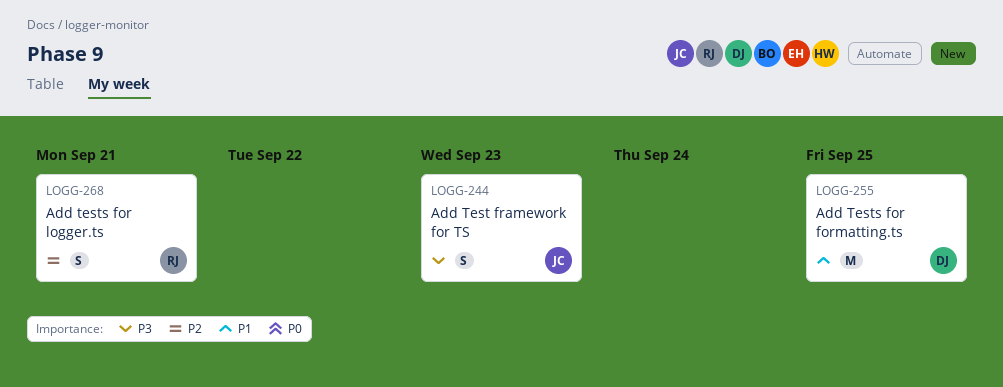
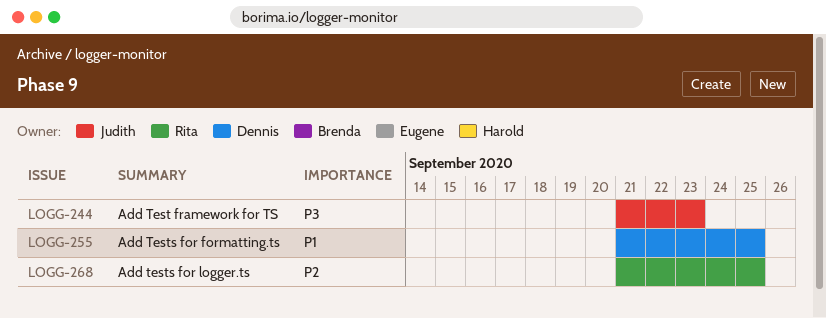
LOGG-268, due: Sep 21 -> Sep 25

